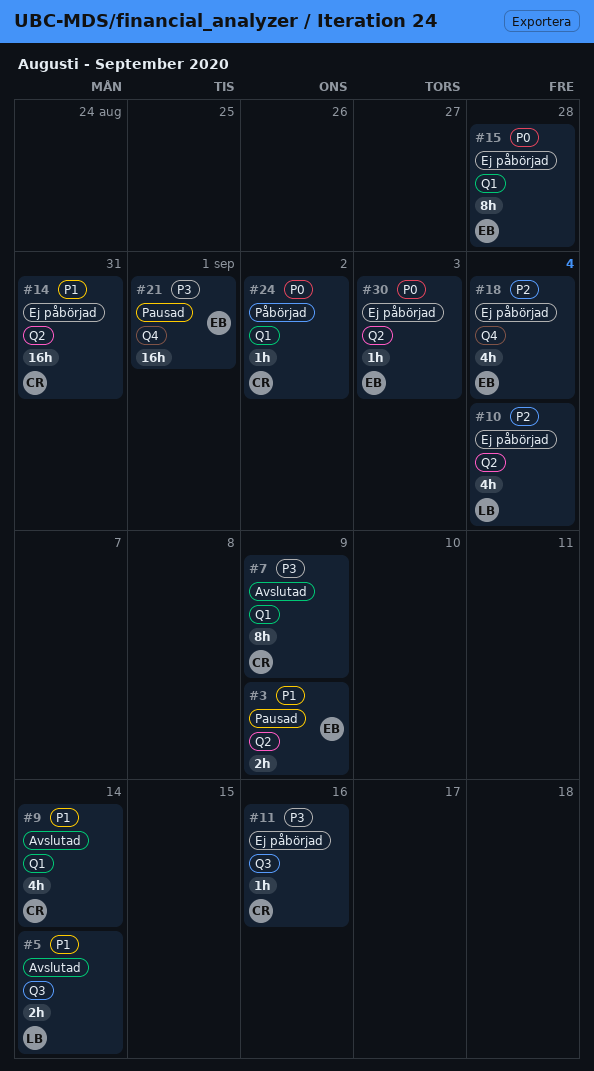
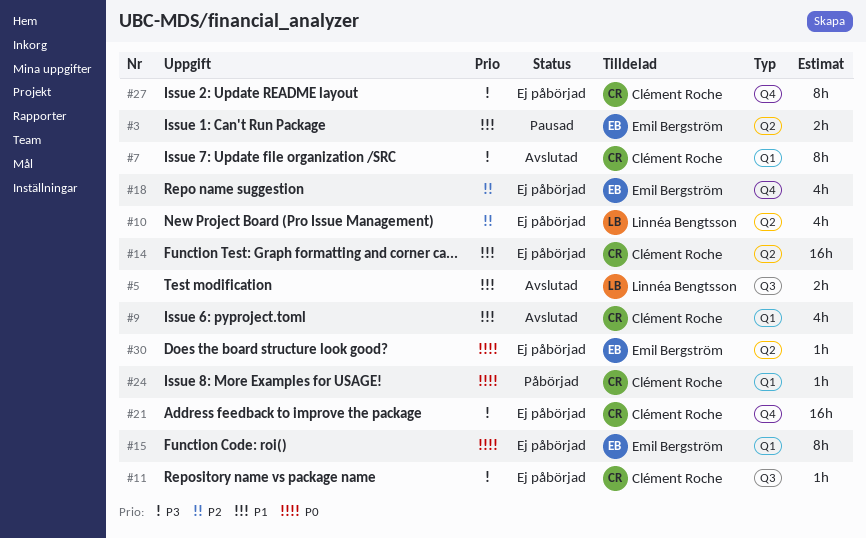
#21, status: Pausad -> Ej påbörjad
#21, owner: Emil Bergström -> Clément Roche
#27: none -> present

